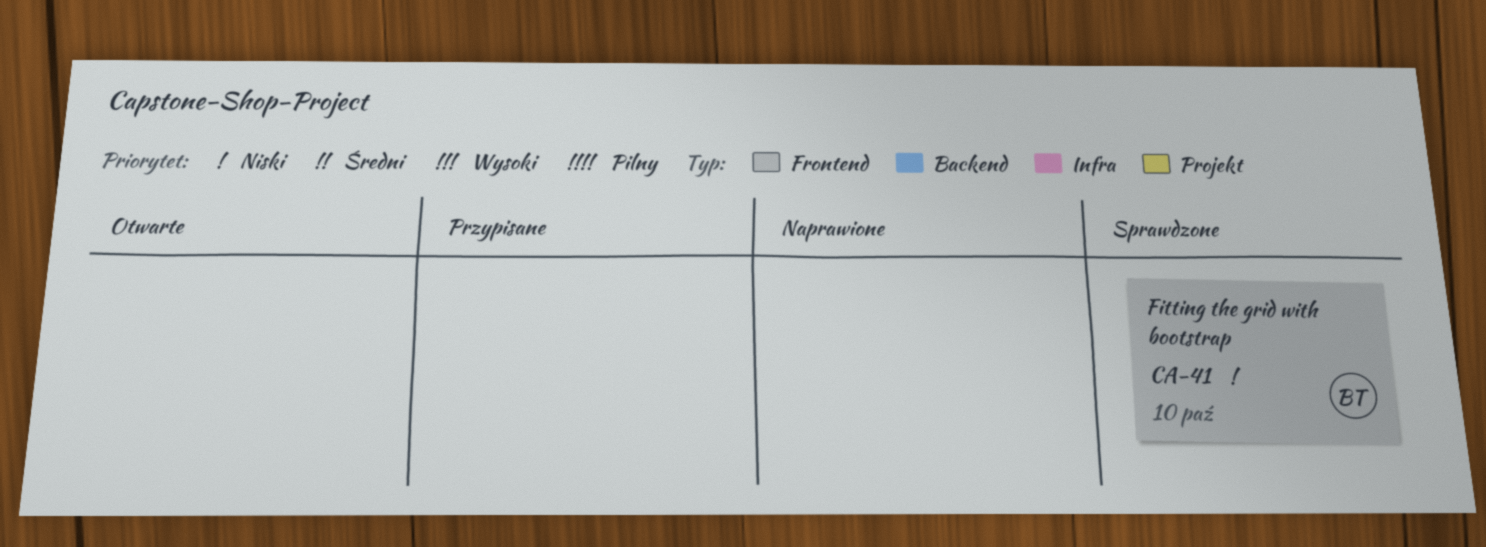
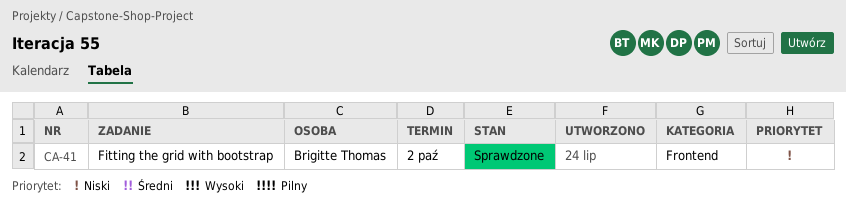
CA-41, due: Oct 10 -> Oct 2

